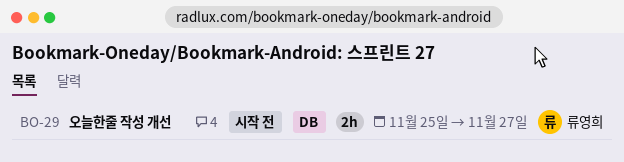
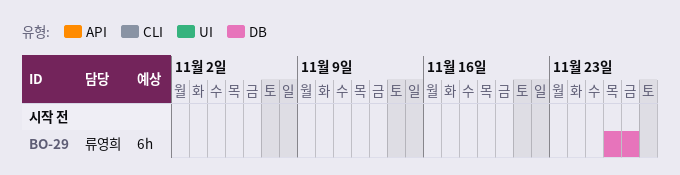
BO-29, estimate: 2h -> 6h
BO-29, start: Nov 25 -> Nov 26

